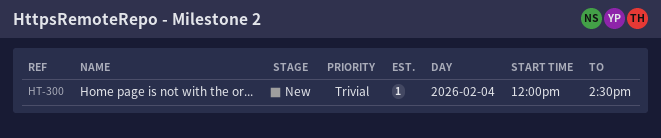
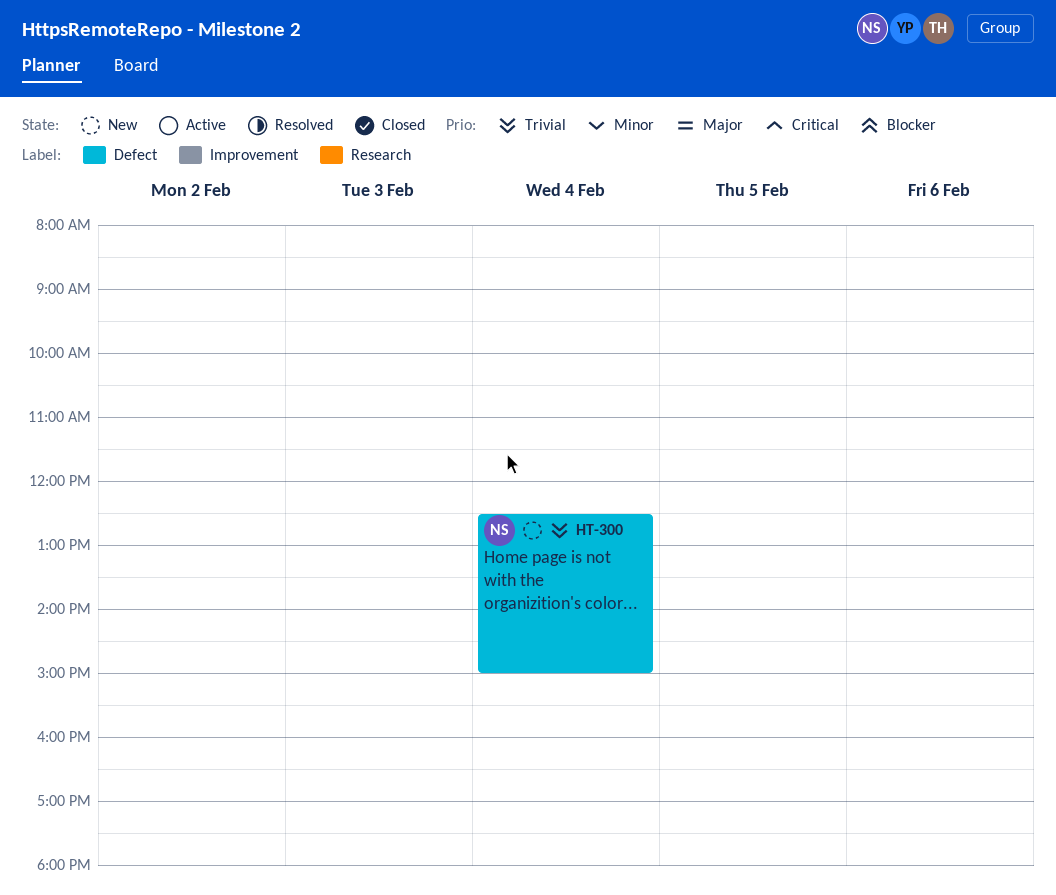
HT-300, begins: 12:00 -> 12:30
HT-300, ends: 14:30 -> 15:00

